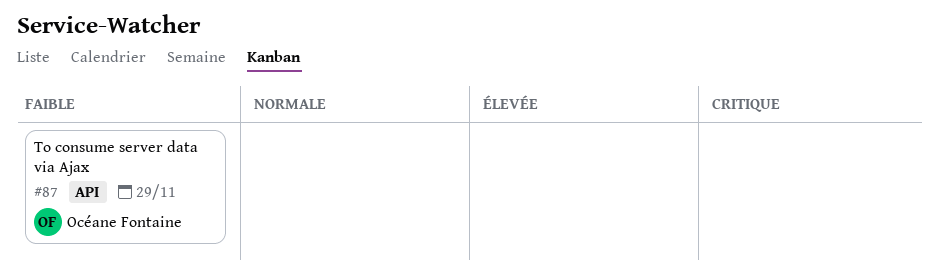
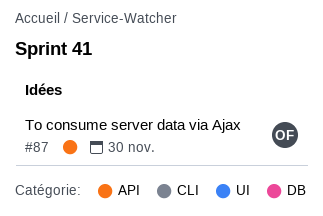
#87, due: Nov 29 -> Nov 30

